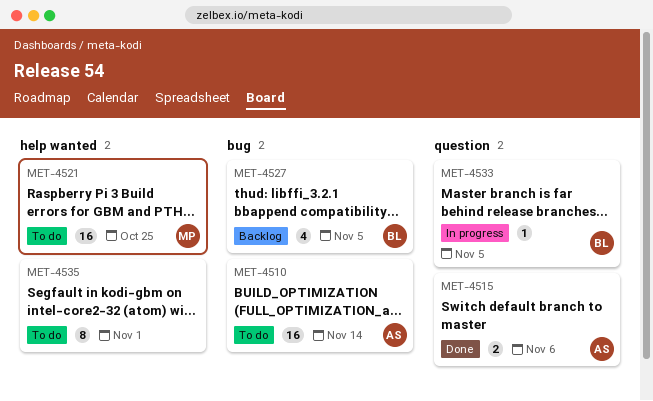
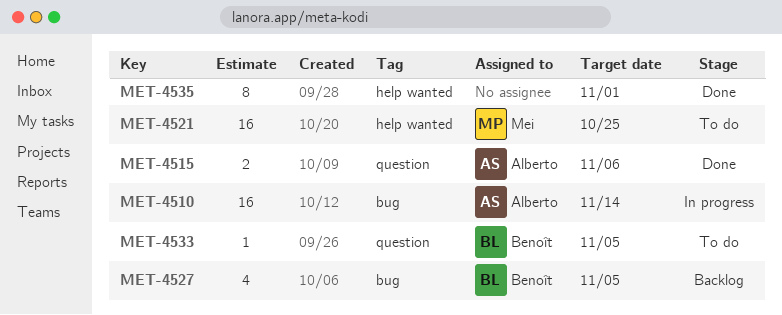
MET-4510, status: To do -> In progress
MET-4533, status: In progress -> To do
MET-4535, status: To do -> Done

